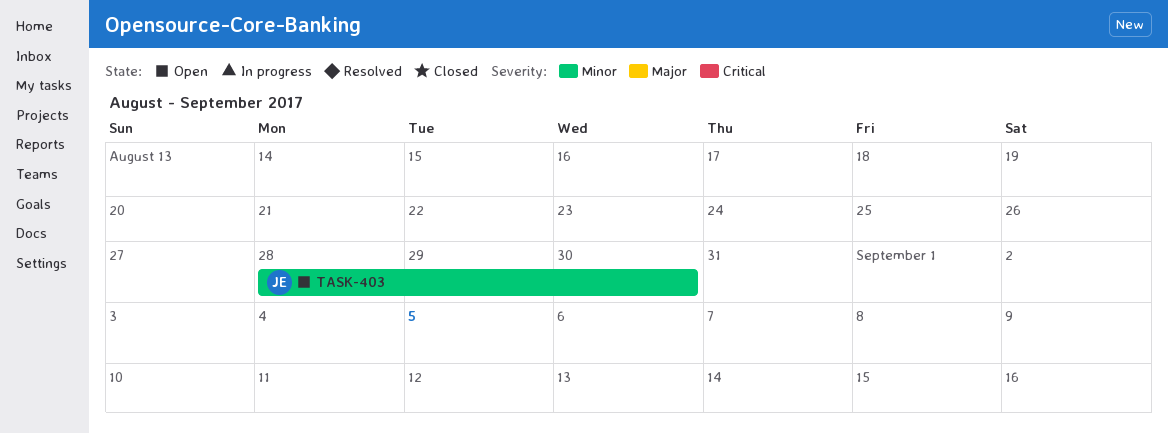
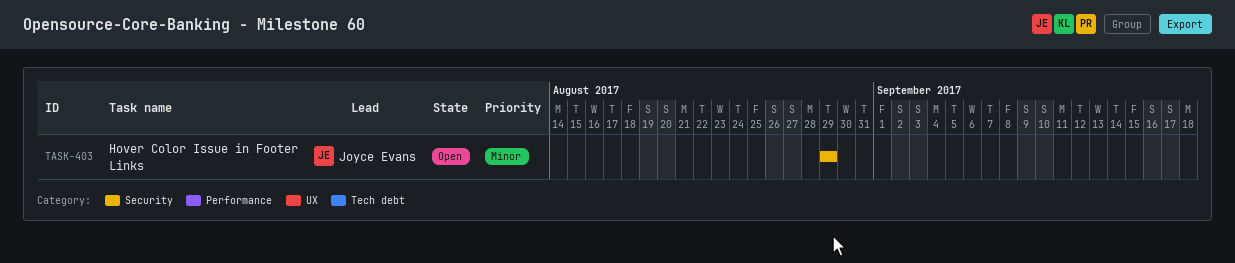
TASK-403, start: Aug 28 -> Aug 29
TASK-403, due: Aug 30 -> Aug 29

